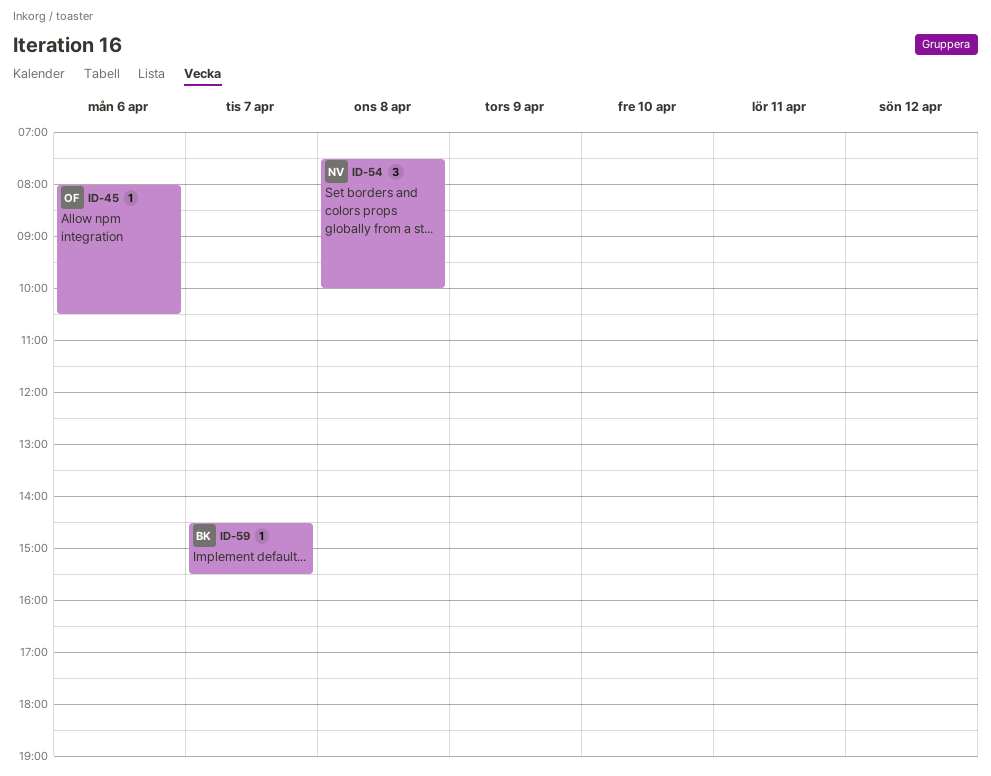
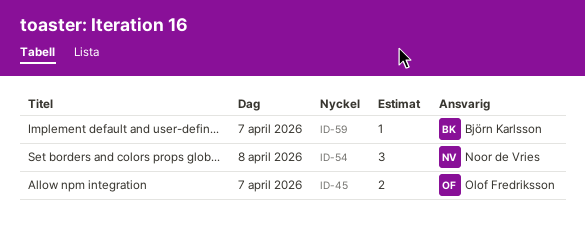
ID-45, estimate: 1 -> 2
ID-45, day: Apr 6 -> Apr 7

